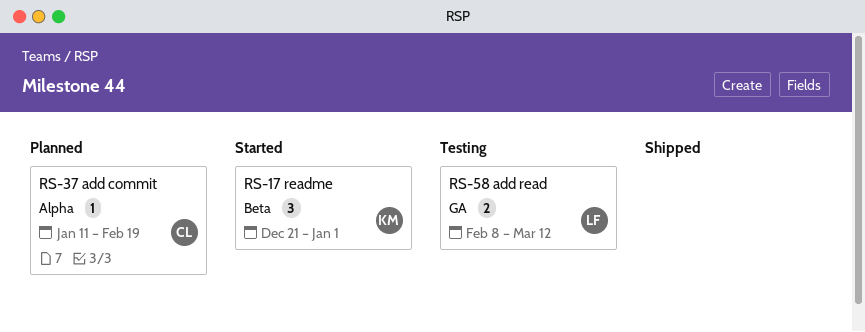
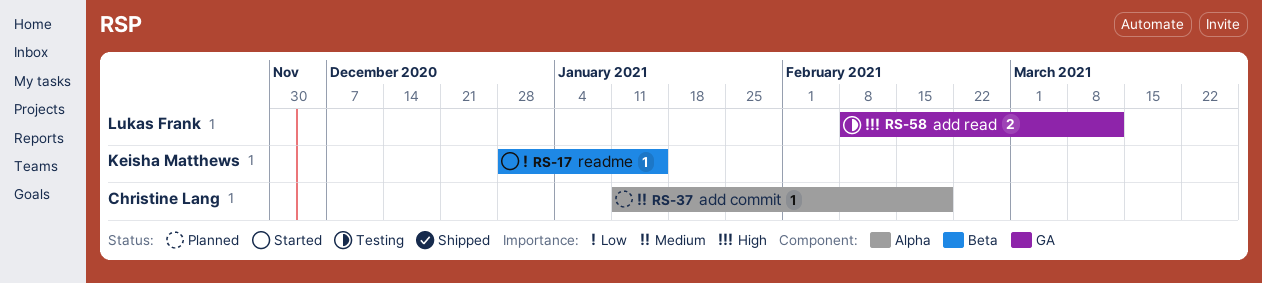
RS-17, estimate: 3 -> 1
RS-17, start: Dec 21 -> Dec 28
RS-17, due: Jan 1 -> Jan 15

